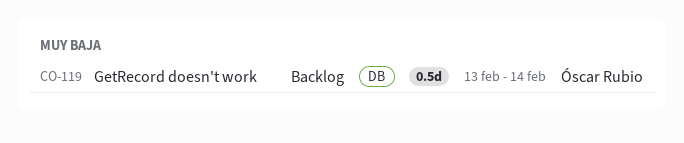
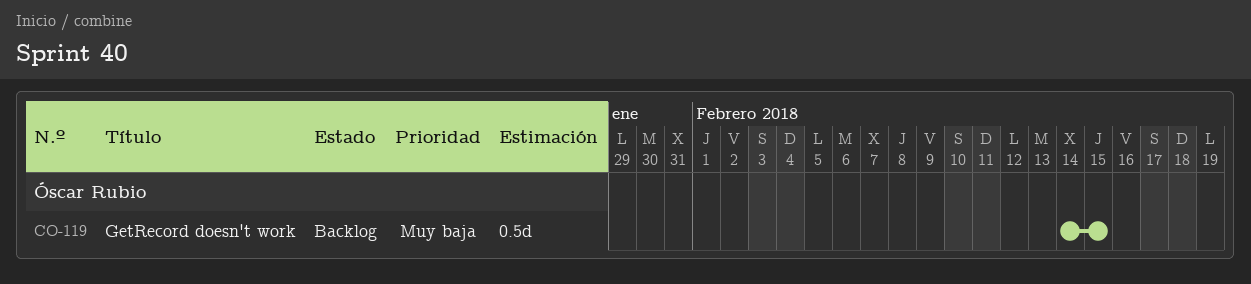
CO-119, start: Feb 13 -> Feb 14
CO-119, due: Feb 14 -> Feb 15

